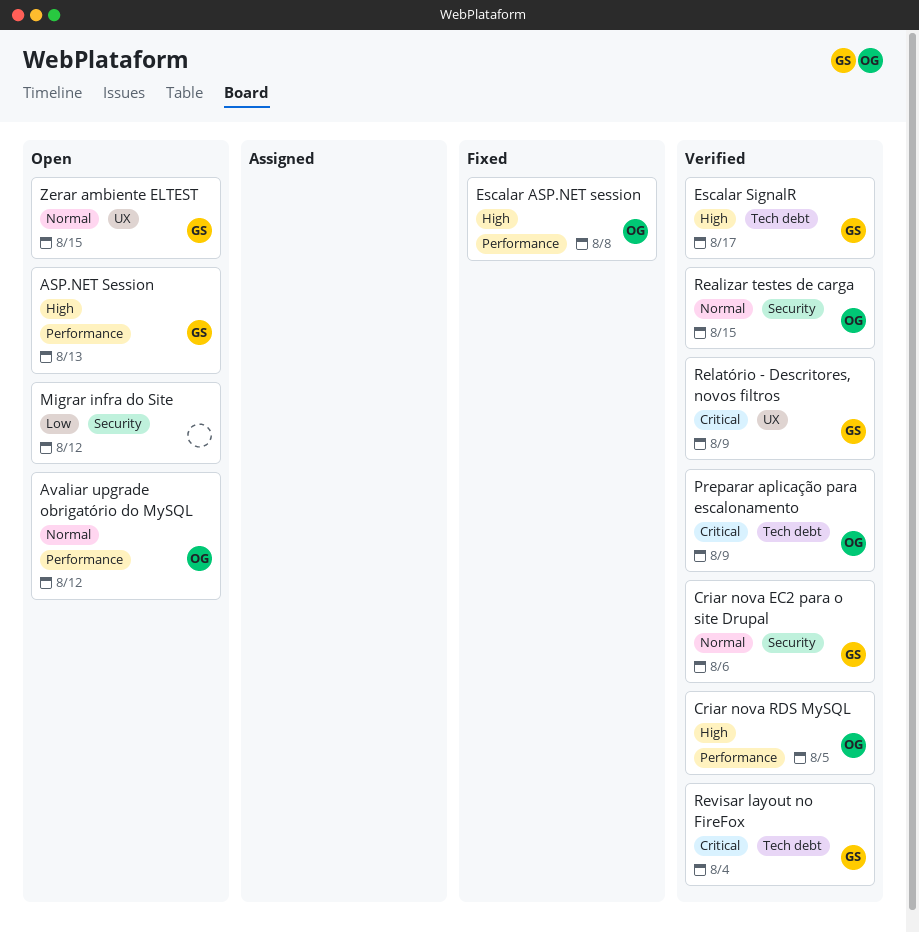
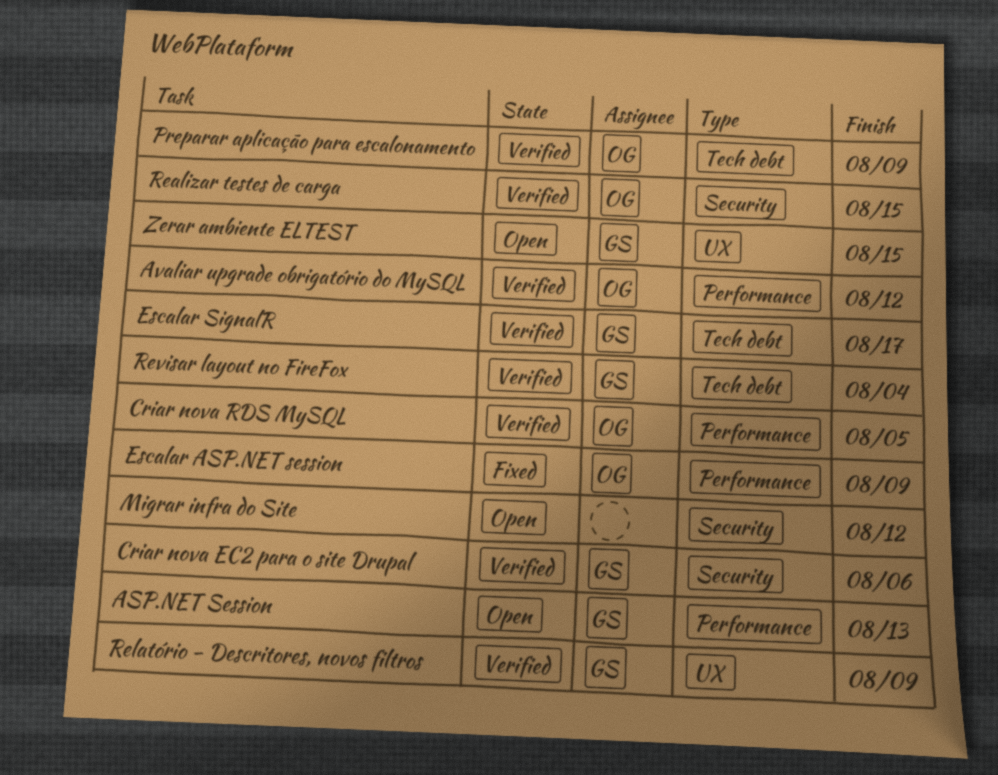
Avaliar upgrade obrigatório do MySQL, status: Open -> Verified
Escalar ASP.NET session, due: Aug 8 -> Aug 9

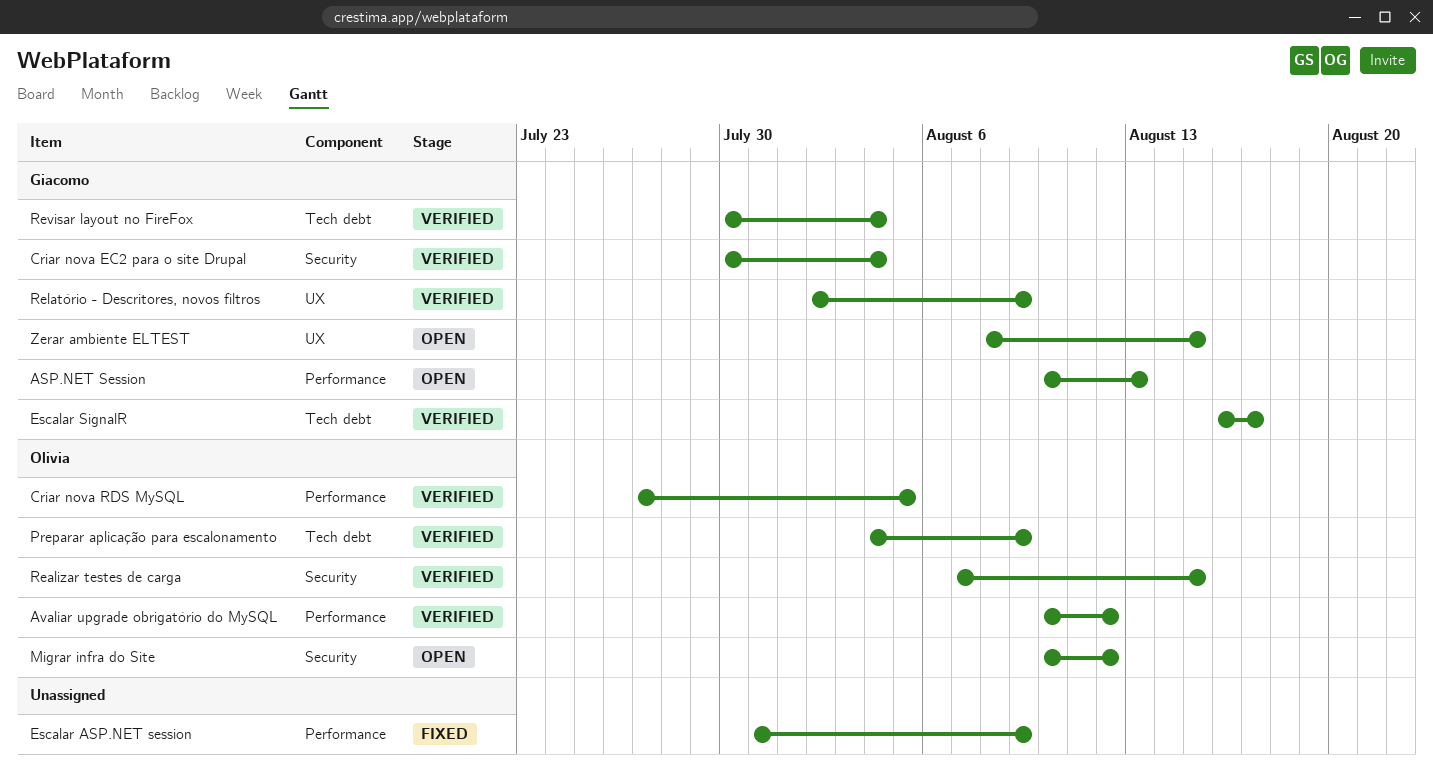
Criar nova EC2 para o site Drupal, due: Aug 6 -> Aug 4
Escalar ASP.NET session, owner: Olivia -> none
Migrar infra do Site, owner: none -> Olivia

